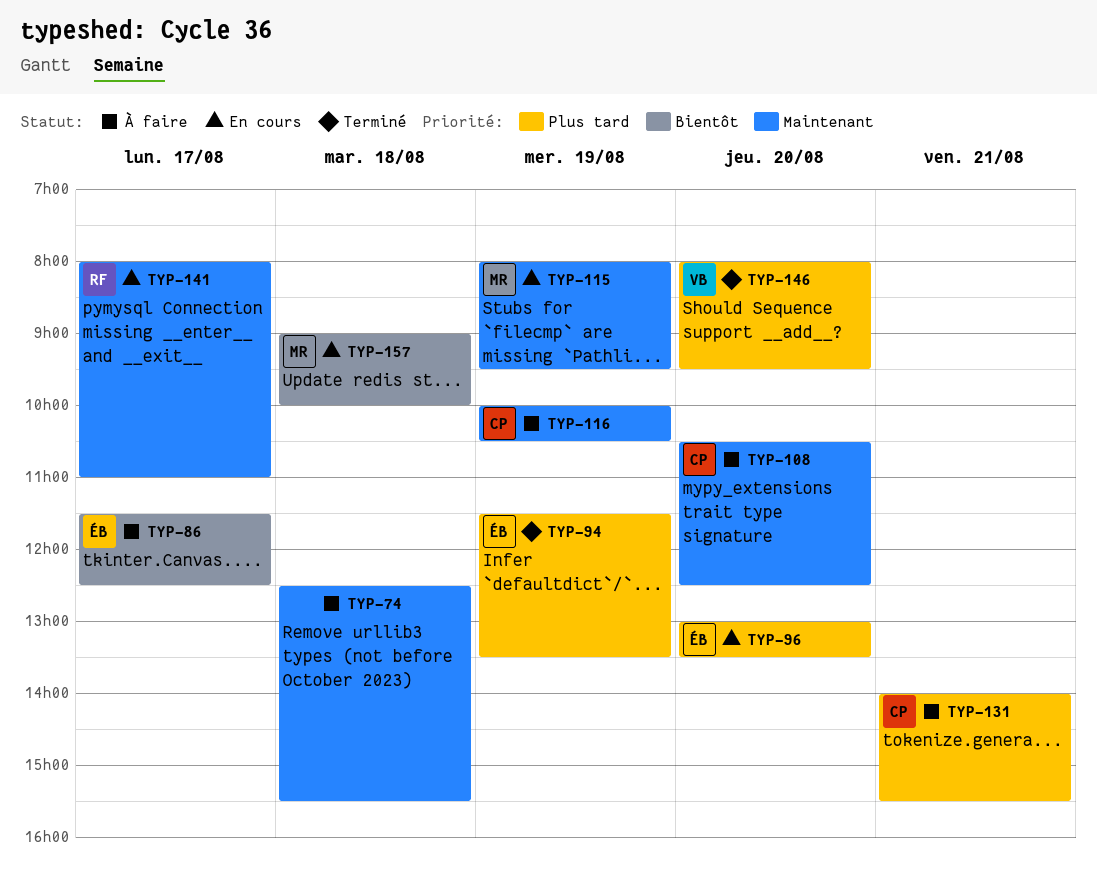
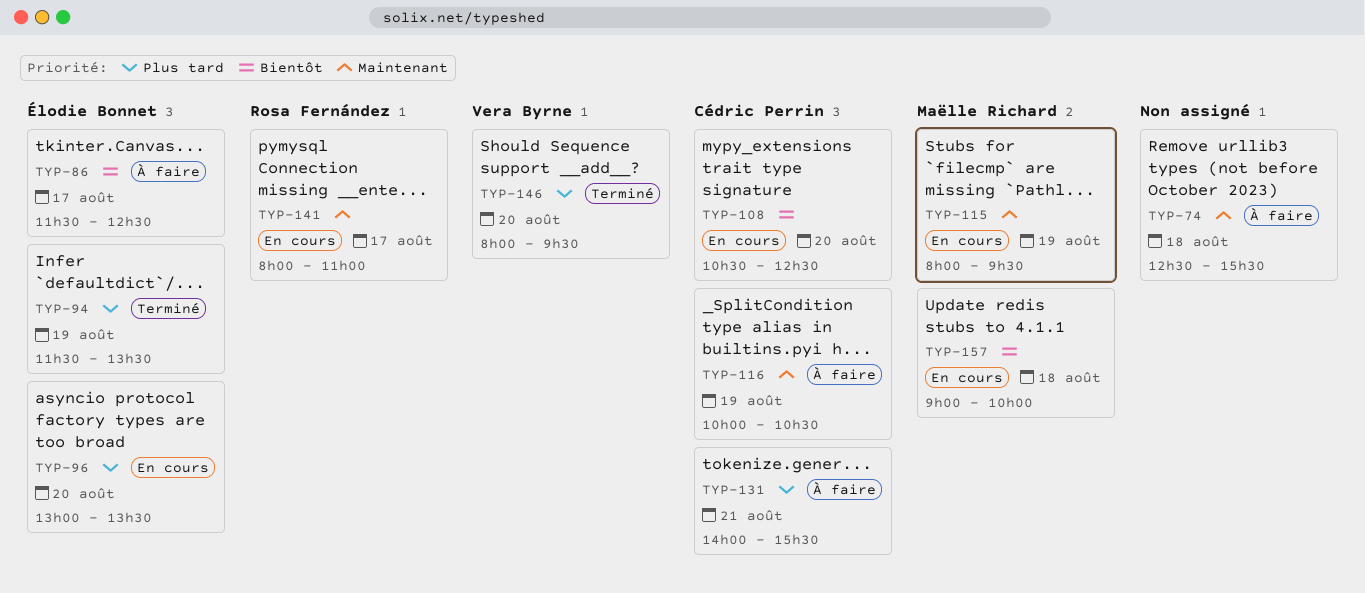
TYP-108, status: À faire -> En cours
TYP-108, priority: Maintenant -> Bientôt

